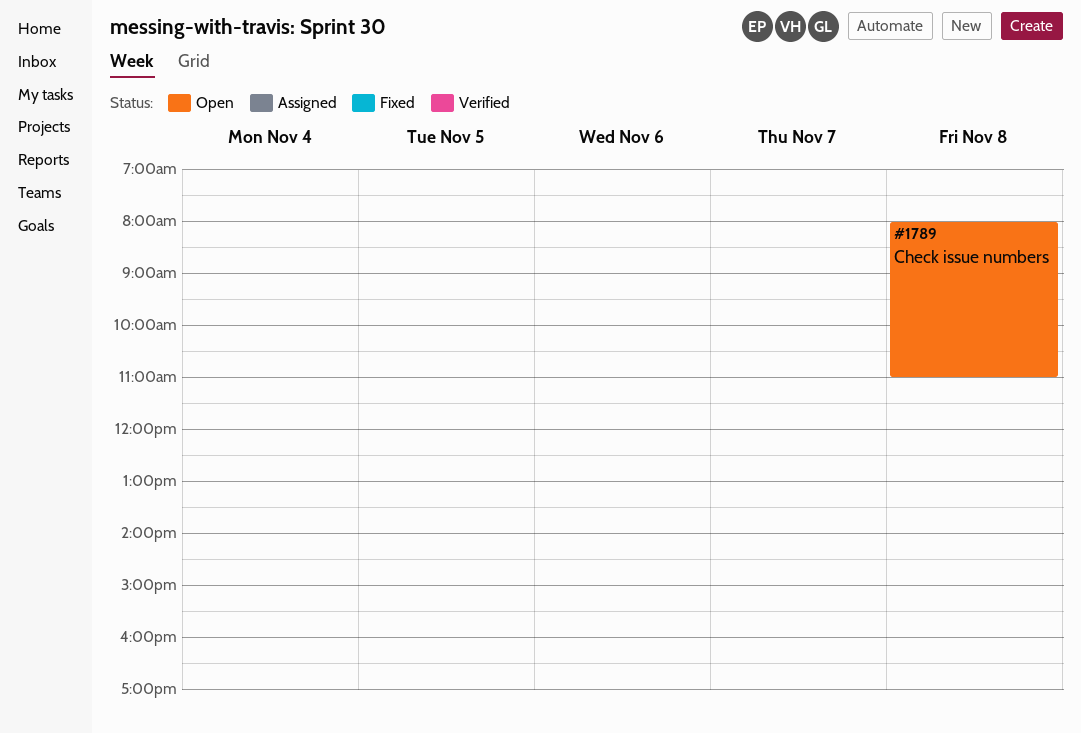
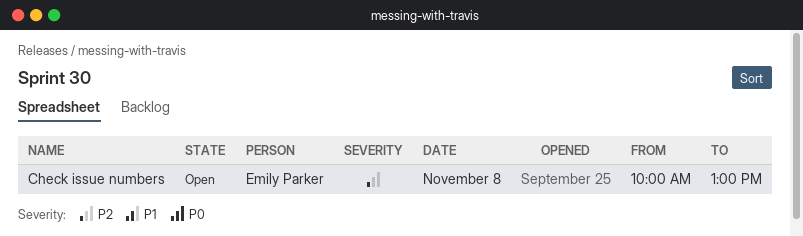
Check issue numbers, begins: 08:00 -> 10:00
Check issue numbers, ends: 11:00 -> 13:00

